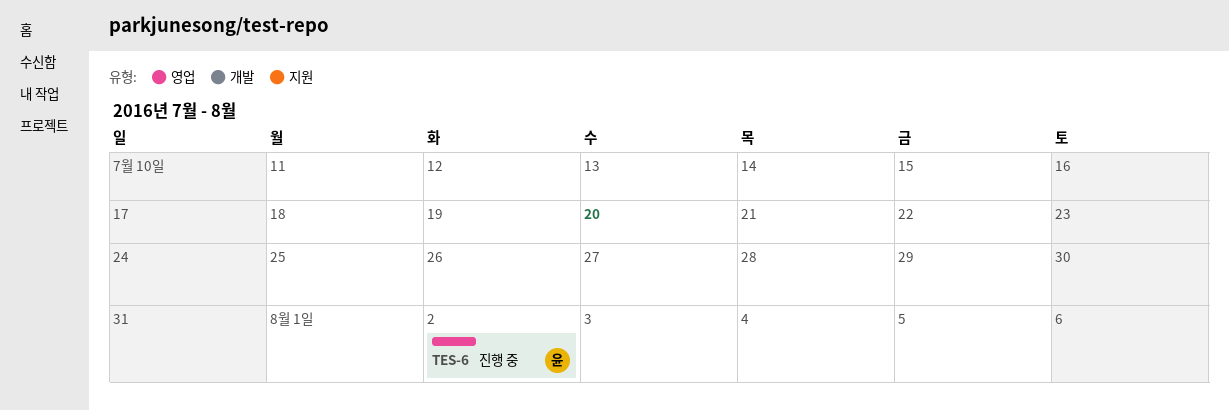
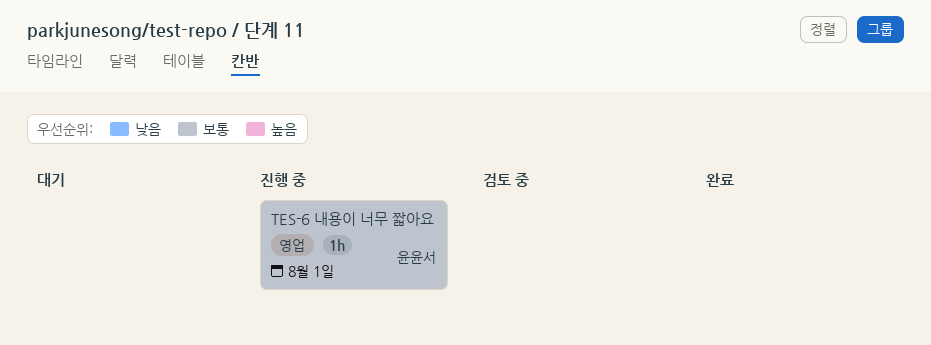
TES-6, due: Aug 2 -> Aug 1

